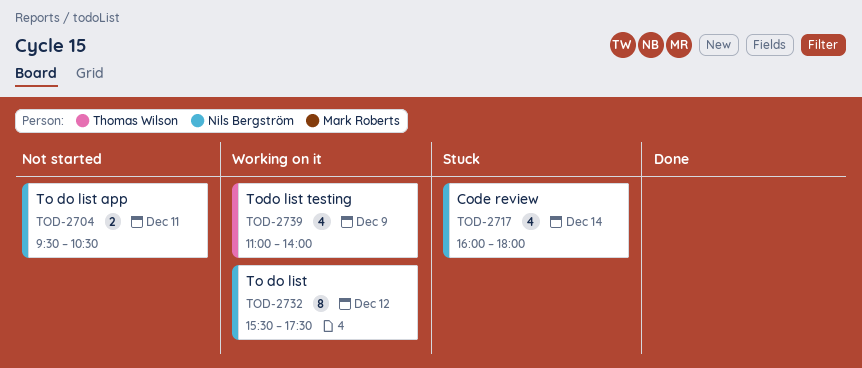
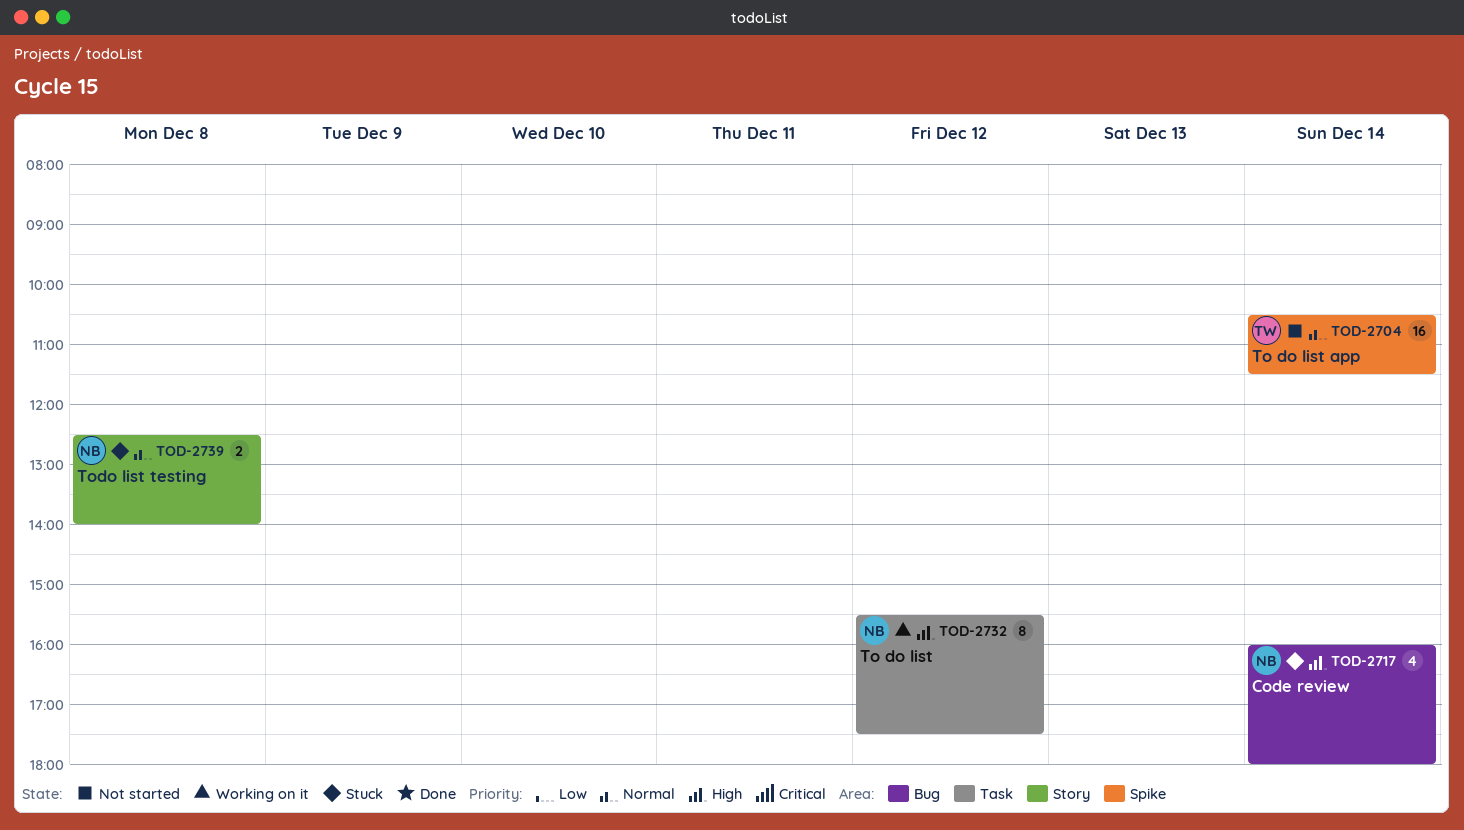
TOD-2704, owner: Nils Bergström -> Thomas Wilson
TOD-2704, estimate: 2 -> 16
TOD-2704, day: Dec 11 -> Dec 14
TOD-2704, begins: 09:30 -> 10:30
TOD-2704, ends: 10:30 -> 11:30
TOD-2739, status: Working on it -> Stuck
TOD-2739, owner: Thomas Wilson -> Nils Bergström
TOD-2739, estimate: 4 -> 2
TOD-2739, day: Dec 9 -> Dec 8
TOD-2739, begins: 11:00 -> 12:30

